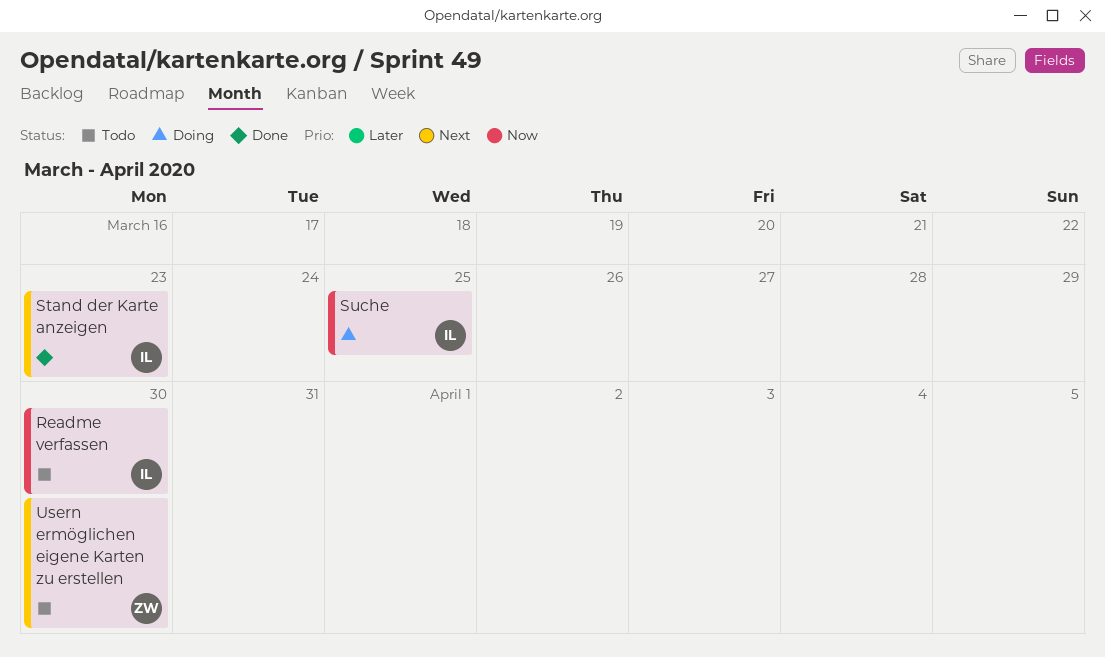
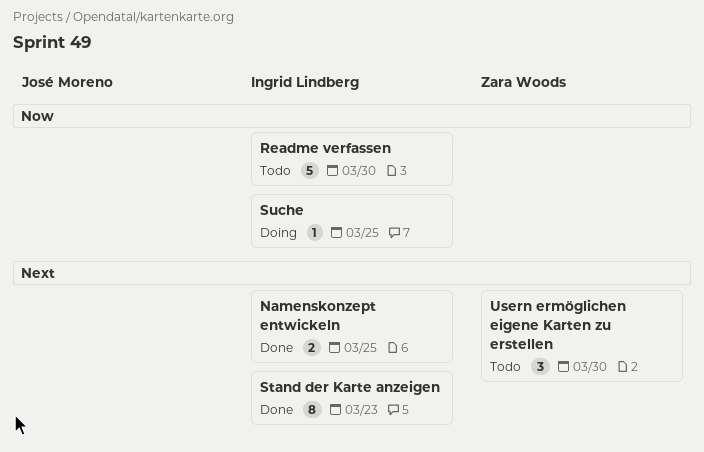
Namenskonzept entwickeln: none -> present

